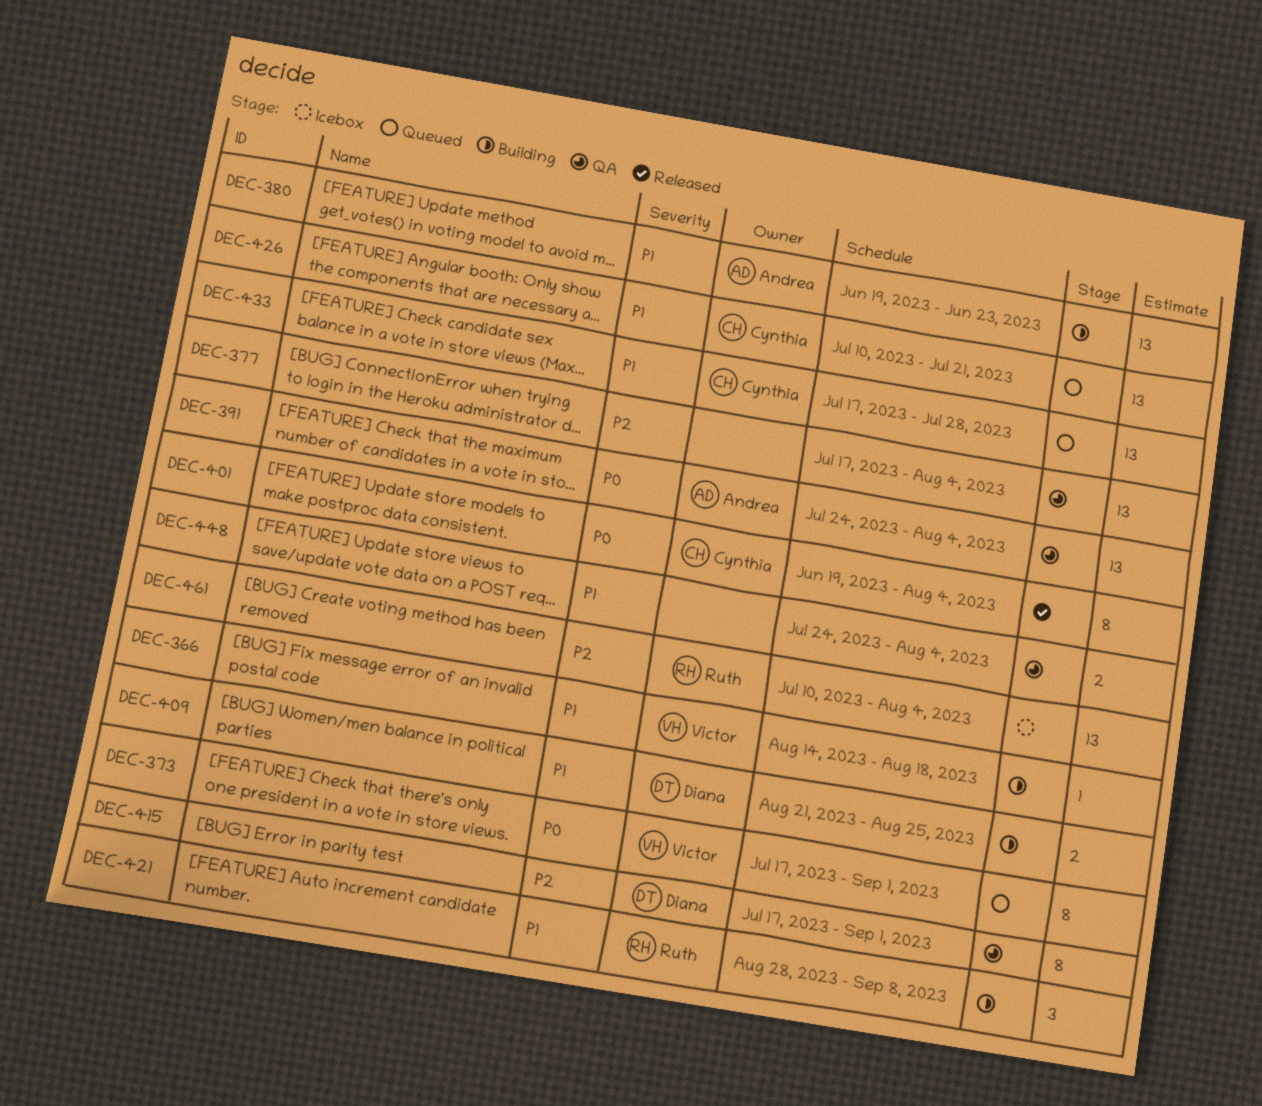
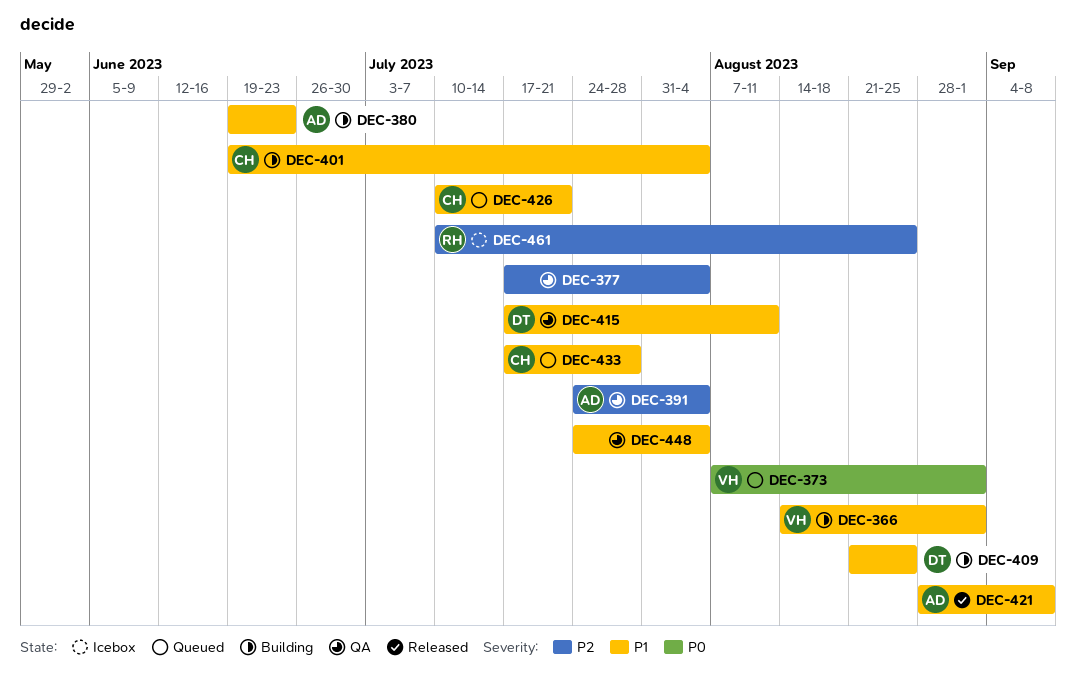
DEC-366, due: Aug 18 -> Sep 1
DEC-373, start: Jul 17 -> Aug 7
DEC-391, priority: P0 -> P2
DEC-401, status: Released -> Building
DEC-401, priority: P0 -> P1
DEC-415, priority: P2 -> P1
DEC-415, due: Sep 1 -> Aug 11
DEC-421, status: Building -> Released
DEC-421, owner: Ruth -> Andrea
DEC-461, due: Aug 4 -> Aug 25

